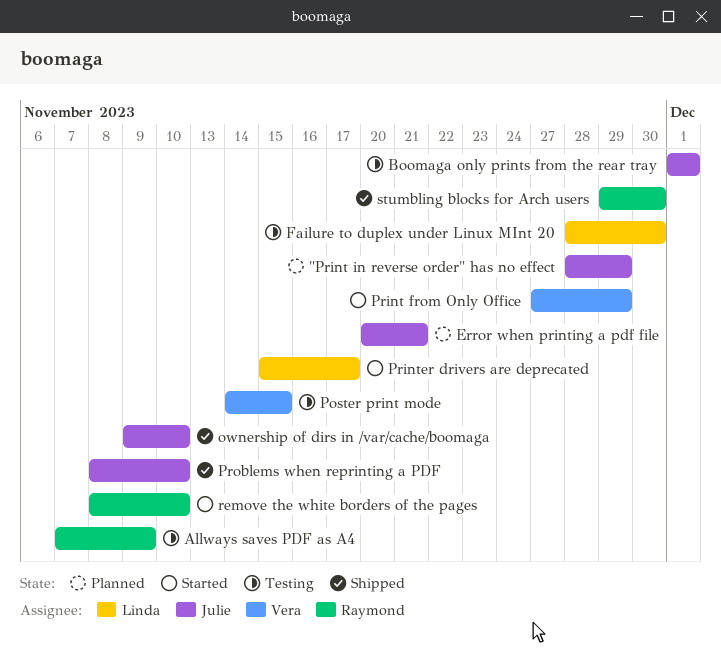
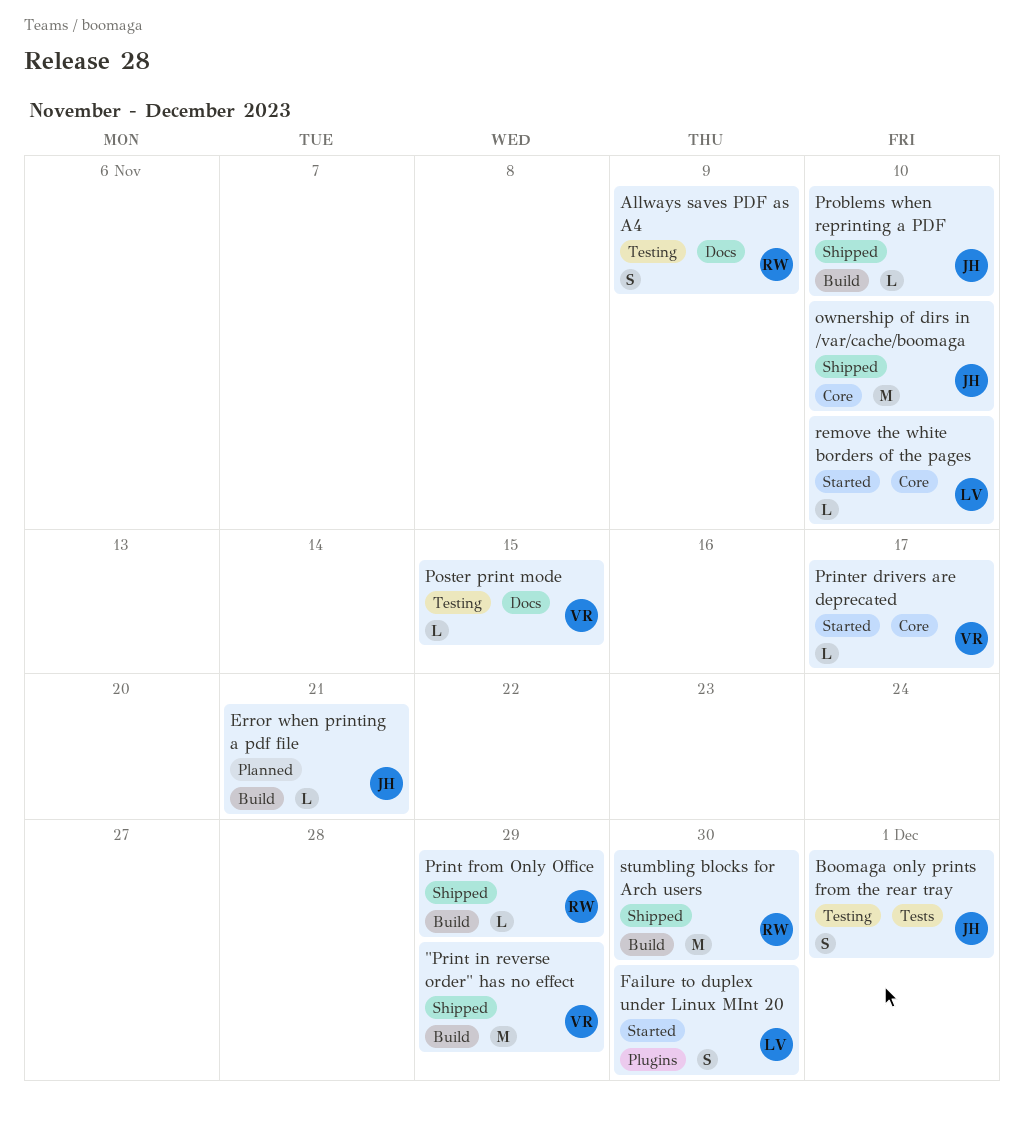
"Print in reverse order" has no effect, status: Planned -> Shipped
"Print in reverse order" has no effect, owner: Julie -> Vera
Failure to duplex under Linux MInt 20, status: Testing -> Started
Print from Only Office, status: Started -> Shipped
Print from Only Office, owner: Vera -> Raymond
Printer drivers are deprecated, owner: Linda -> Vera
remove the white borders of the pages, owner: Raymond -> Linda

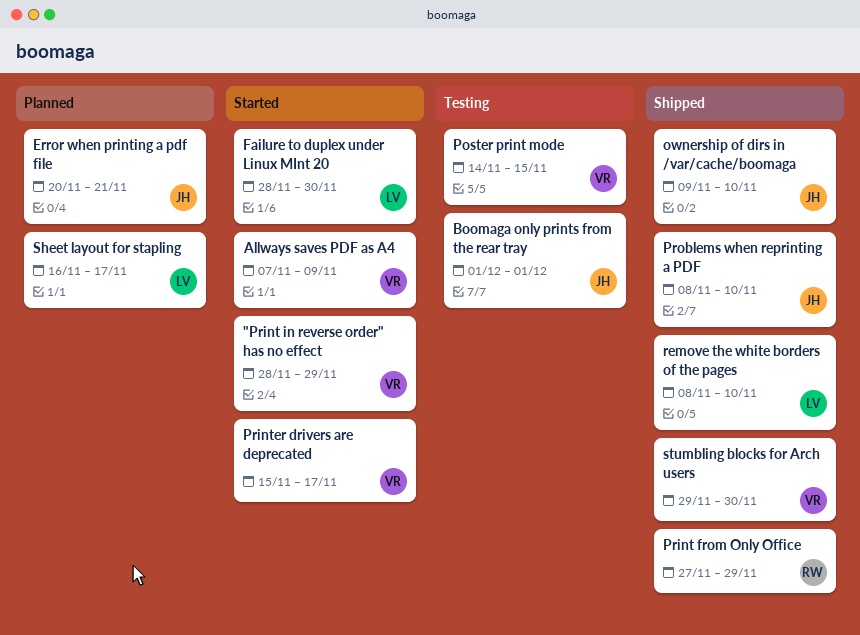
"Print in reverse order" has no effect, status: Shipped -> Started
Allways saves PDF as A4, status: Testing -> Started
Allways saves PDF as A4, owner: RW -> VR
remove the white borders of the pages, status: Started -> Shipped
Sheet layout for stapling: none -> present
stumbling blocks for Arch users, owner: RW -> VR

